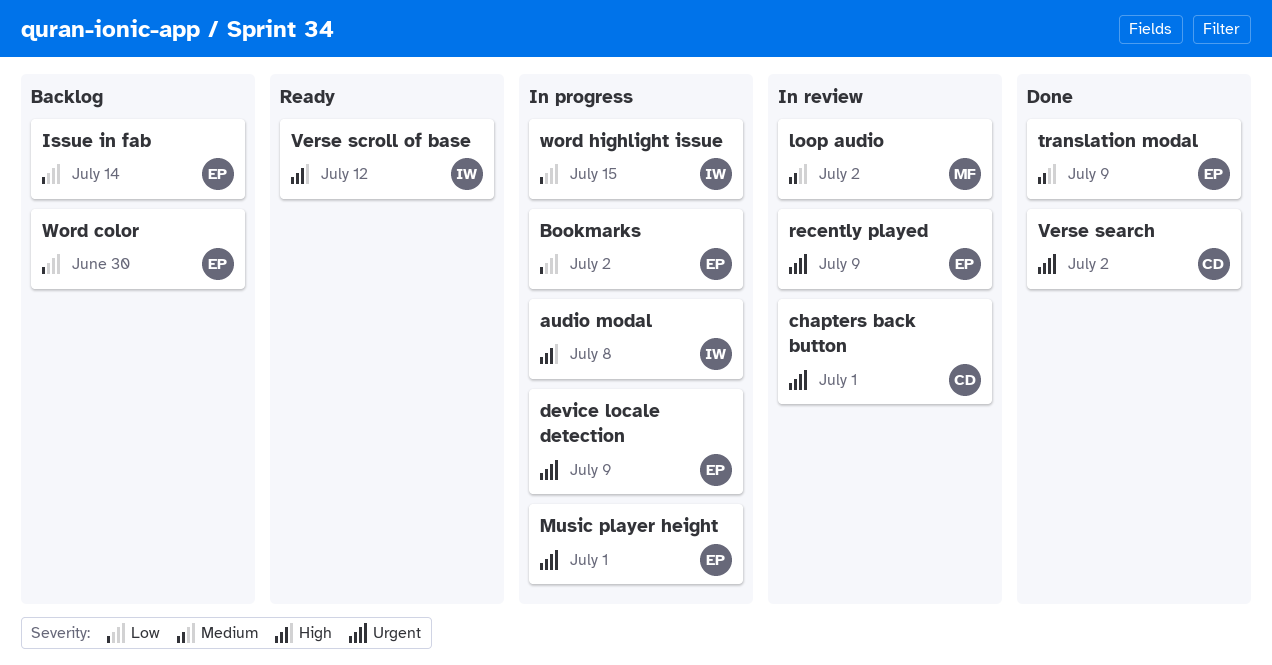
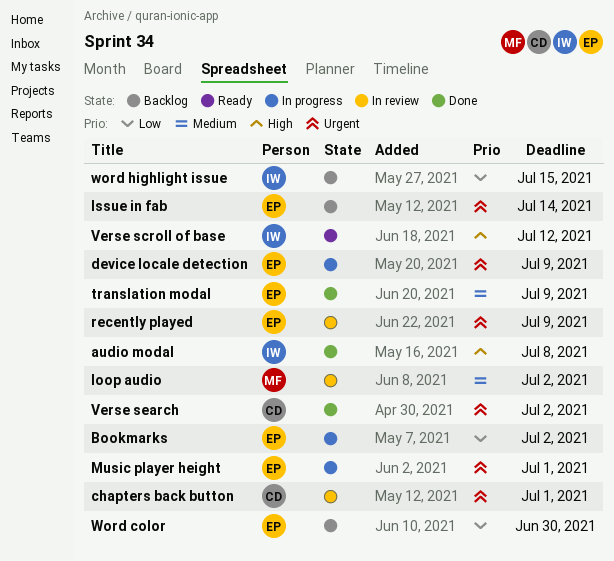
audio modal, status: In progress -> Done
Issue in fab, priority: Low -> Urgent
word highlight issue, status: In progress -> Backlog

